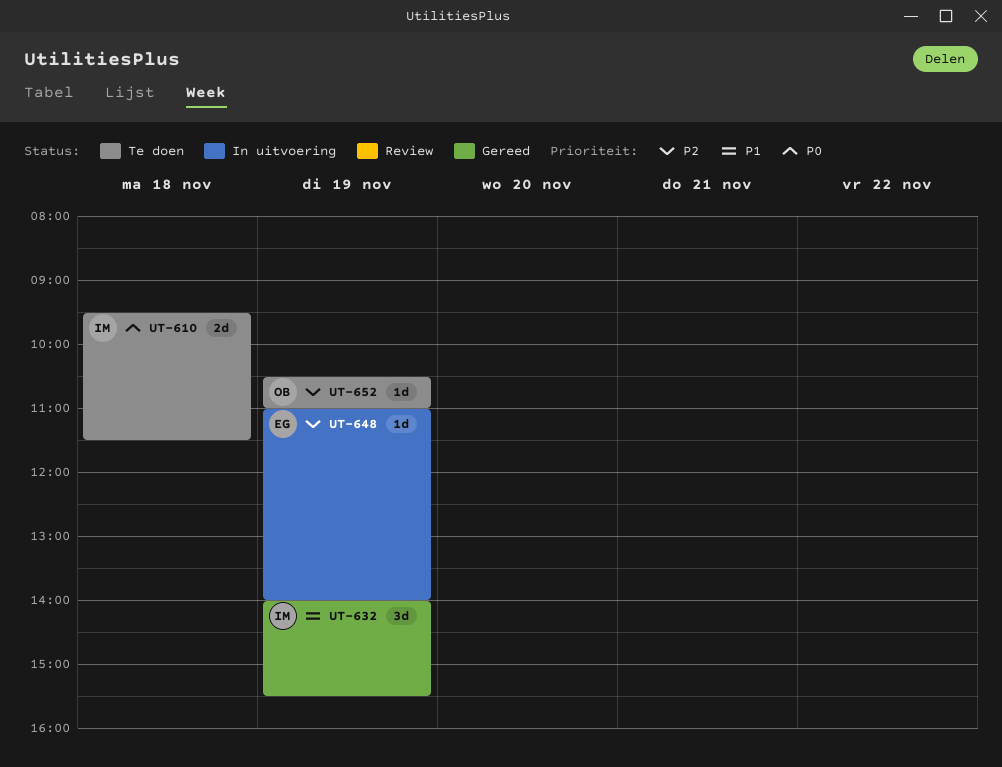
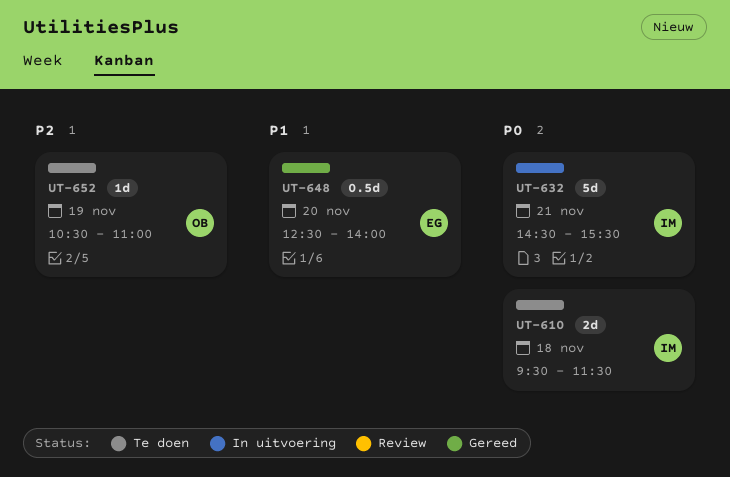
UT-632, status: Gereed -> In uitvoering
UT-632, priority: P1 -> P0
UT-632, estimate: 3d -> 5d
UT-632, day: Nov 19 -> Nov 21
UT-632, begins: 14:00 -> 14:30
UT-648, status: In uitvoering -> Gereed
UT-648, priority: P2 -> P1
UT-648, estimate: 1d -> 0.5d
UT-648, day: Nov 19 -> Nov 20
UT-648, begins: 11:00 -> 12:30

